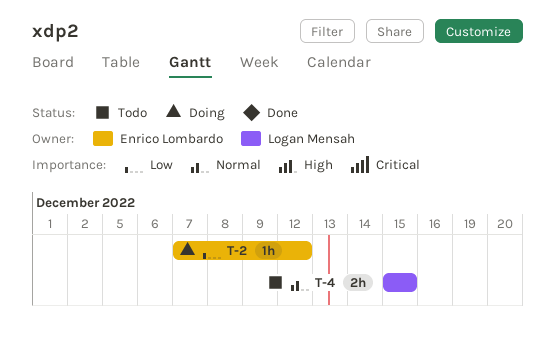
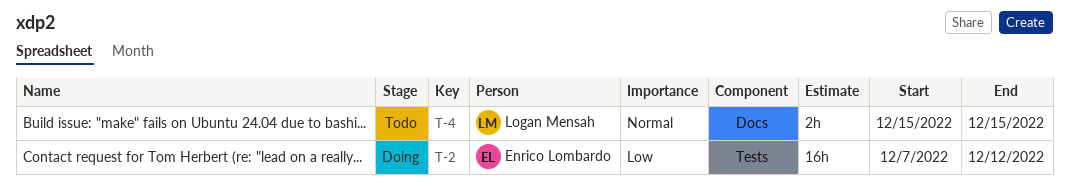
T-2, estimate: 1h -> 16h

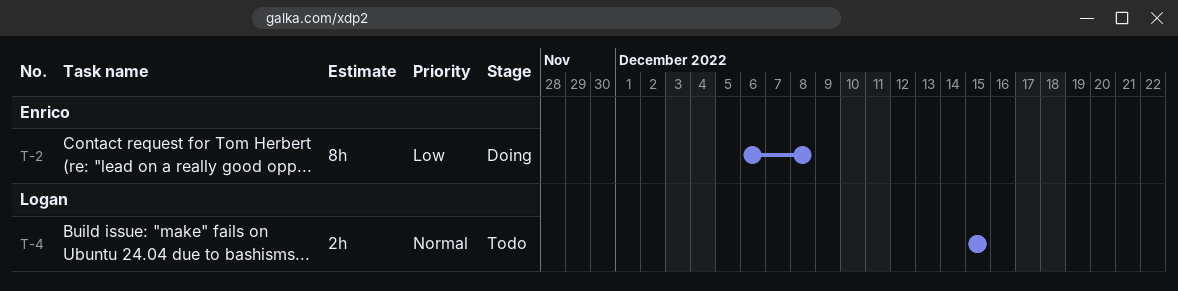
T-2, estimate: 16h -> 8h
T-2, start: Dec 7 -> Dec 6
T-2, due: Dec 12 -> Dec 8

